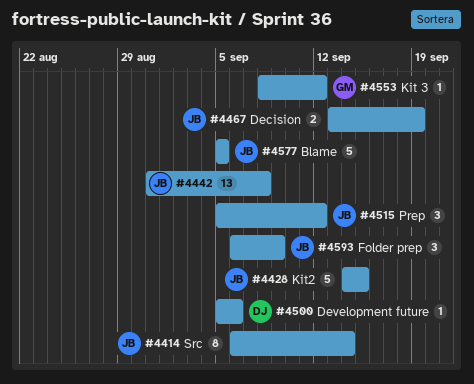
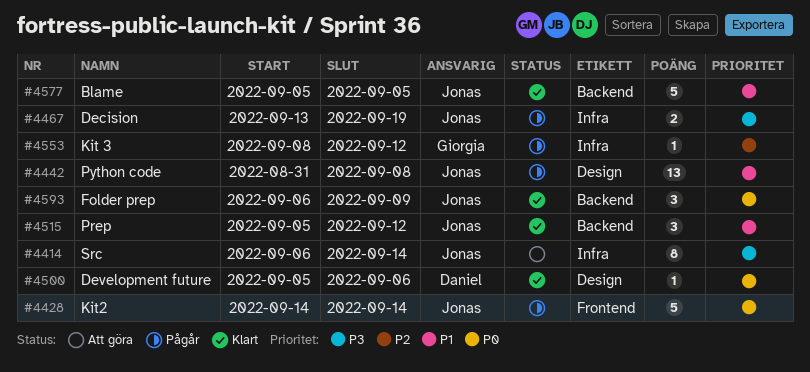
#4428, due: Sep 15 -> Sep 14

